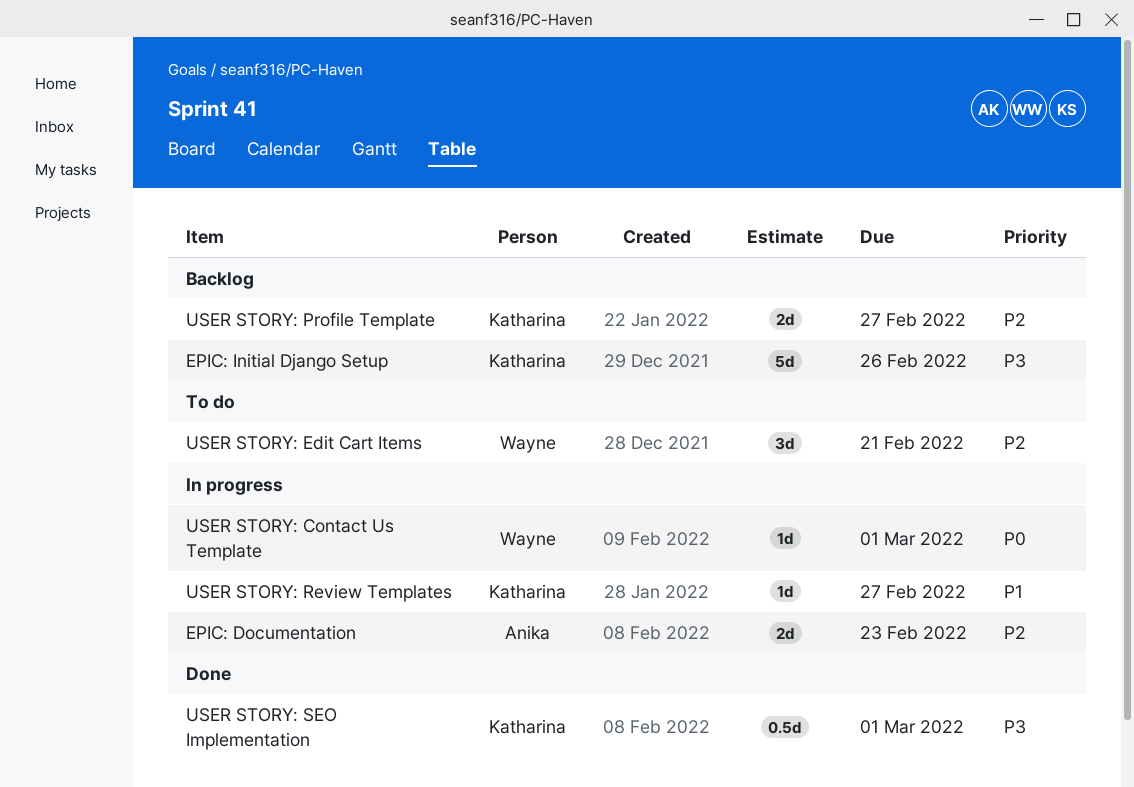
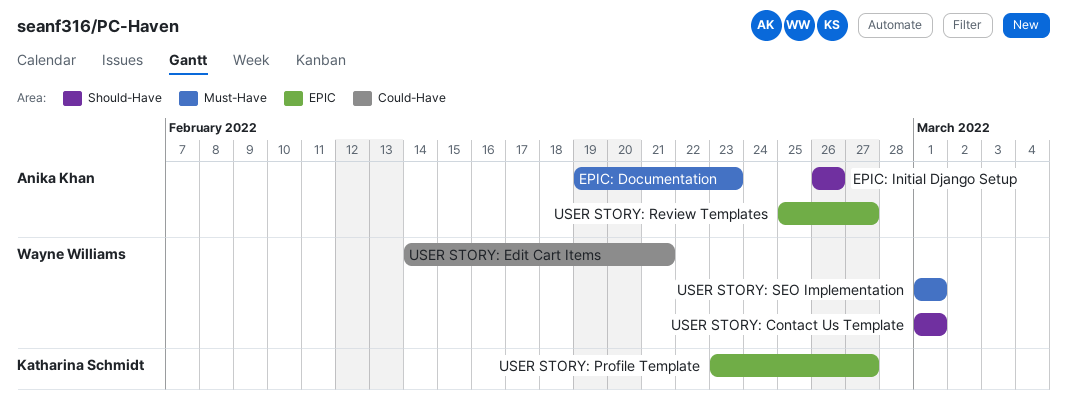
EPIC: Initial Django Setup, owner: Katharina Schmidt -> Anika Khan
USER STORY: Review Templates, owner: Katharina Schmidt -> Anika Khan
USER STORY: SEO Implementation, owner: Katharina Schmidt -> Wayne Williams

